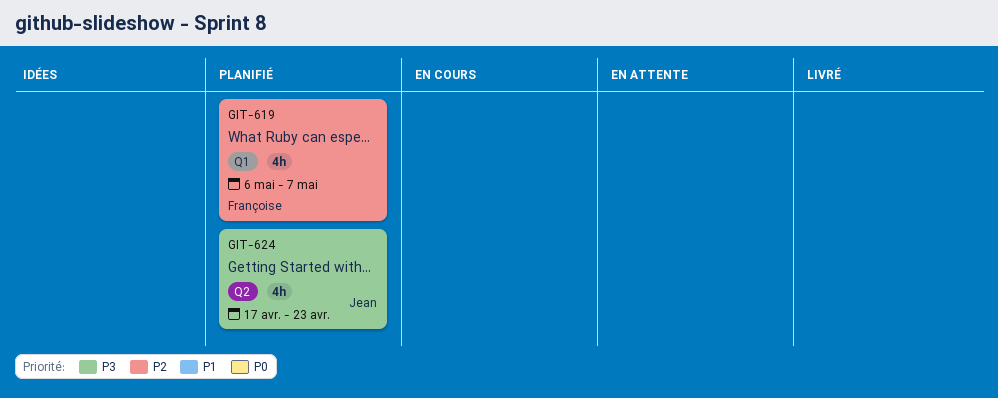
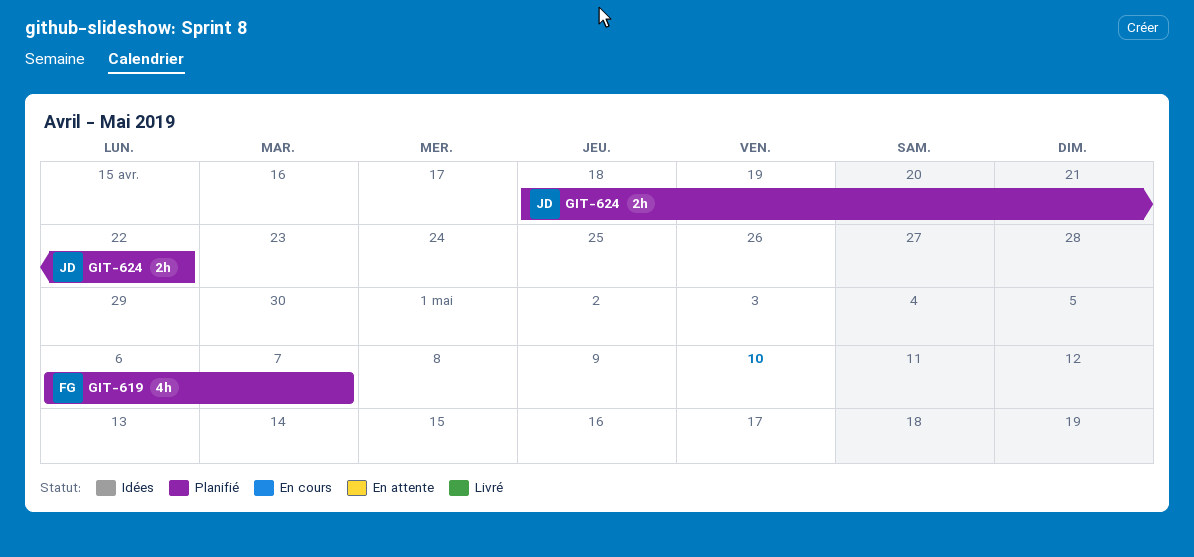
GIT-624, estimate: 4h -> 2h
GIT-624, start: Apr 17 -> Apr 18
GIT-624, due: Apr 23 -> Apr 22

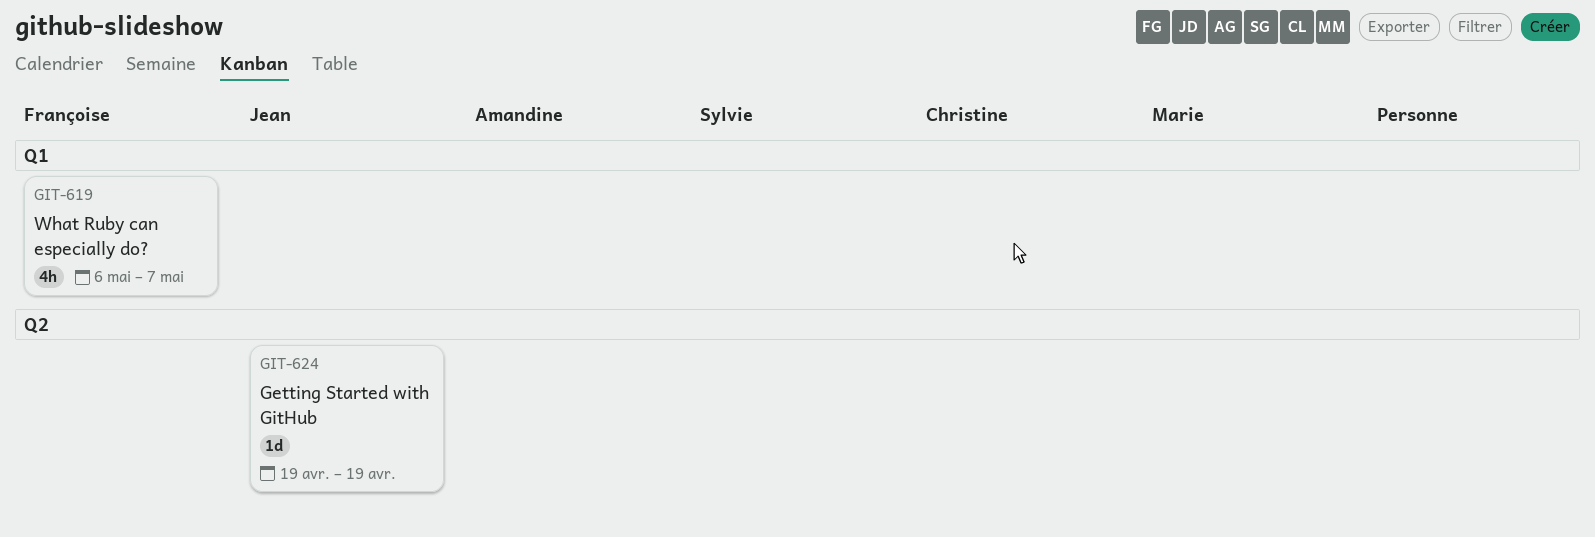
GIT-624, estimate: 2h -> 1d
GIT-624, start: Apr 18 -> Apr 19
GIT-624, due: Apr 22 -> Apr 19

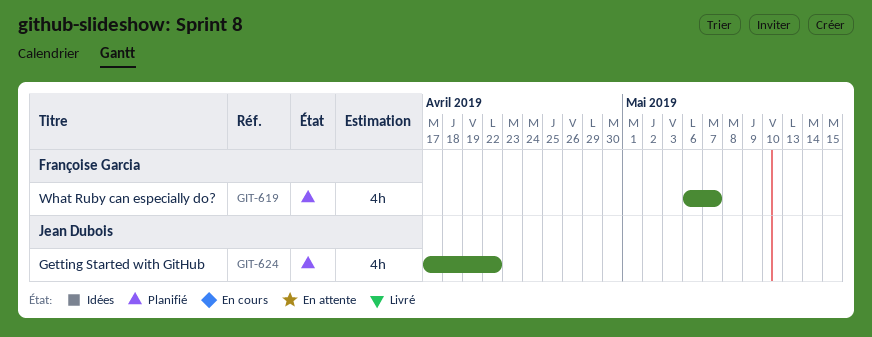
GIT-624, estimate: 1d -> 4h
GIT-624, start: Apr 19 -> Apr 17
GIT-624, due: Apr 19 -> Apr 22

